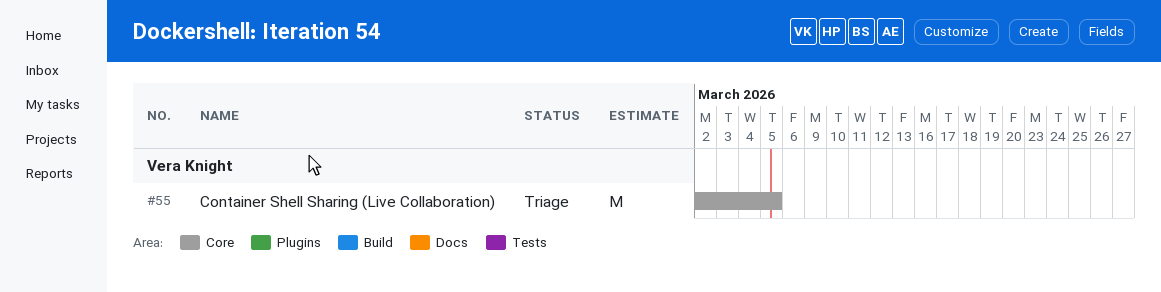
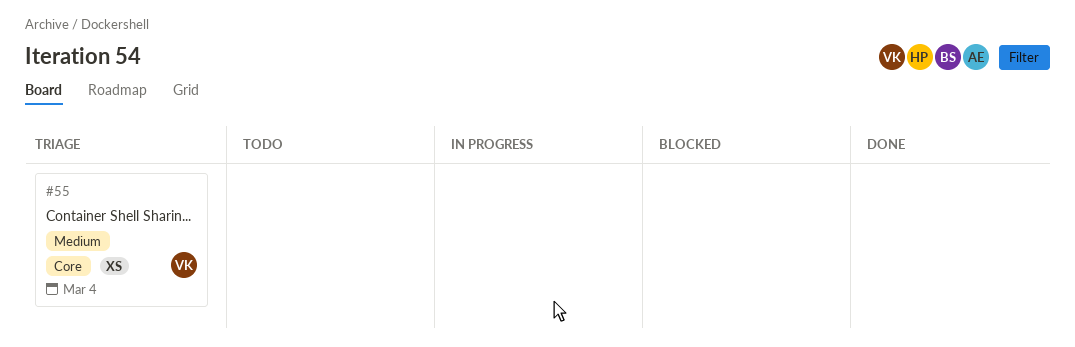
#55, estimate: M -> XS
#55, due: Mar 5 -> Mar 4

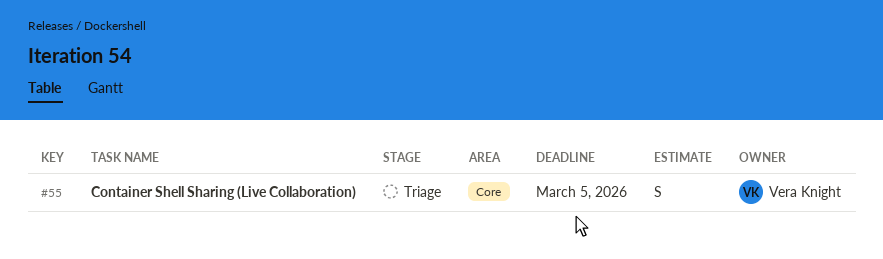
#55, estimate: XS -> S
#55, due: Mar 4 -> Mar 5

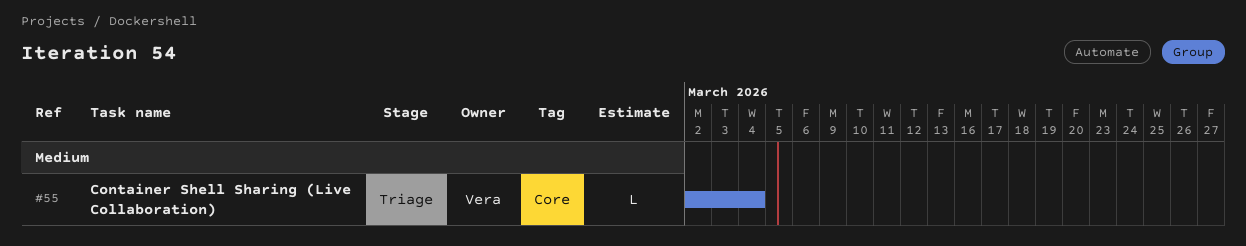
#55, estimate: S -> L
#55, due: Mar 5 -> Mar 4

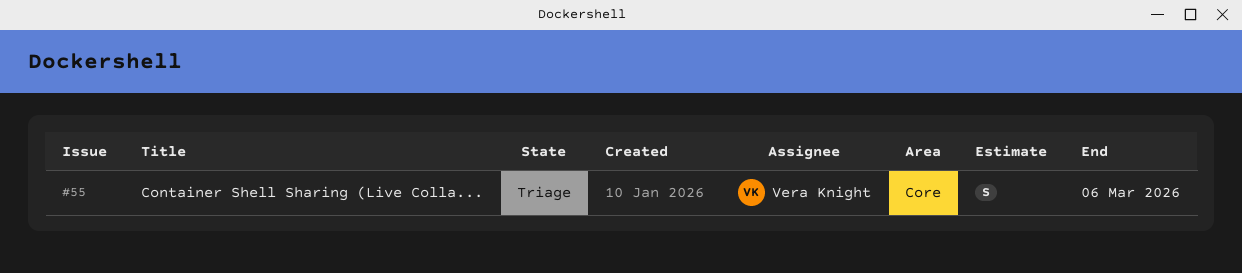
#55, estimate: L -> S
#55, due: Mar 4 -> Mar 6

